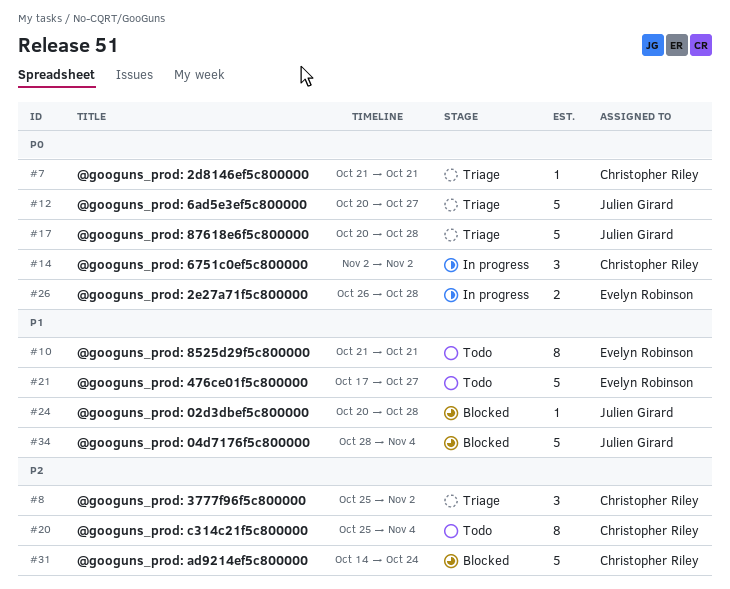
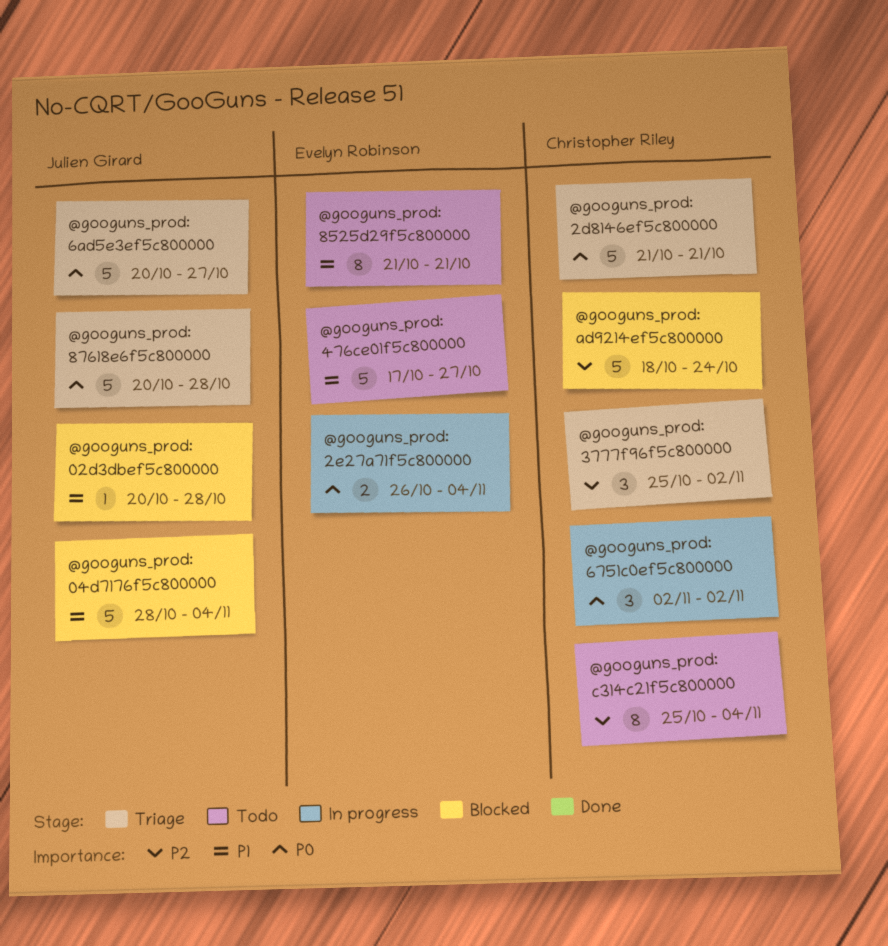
@googuns_prod: 2d8146ef5c800000, estimate: 1 -> 5
@googuns_prod: 2e27a71f5c800000, due: Oct 28 -> Nov 4
@googuns_prod: ad9214ef5c800000, start: Oct 14 -> Oct 18

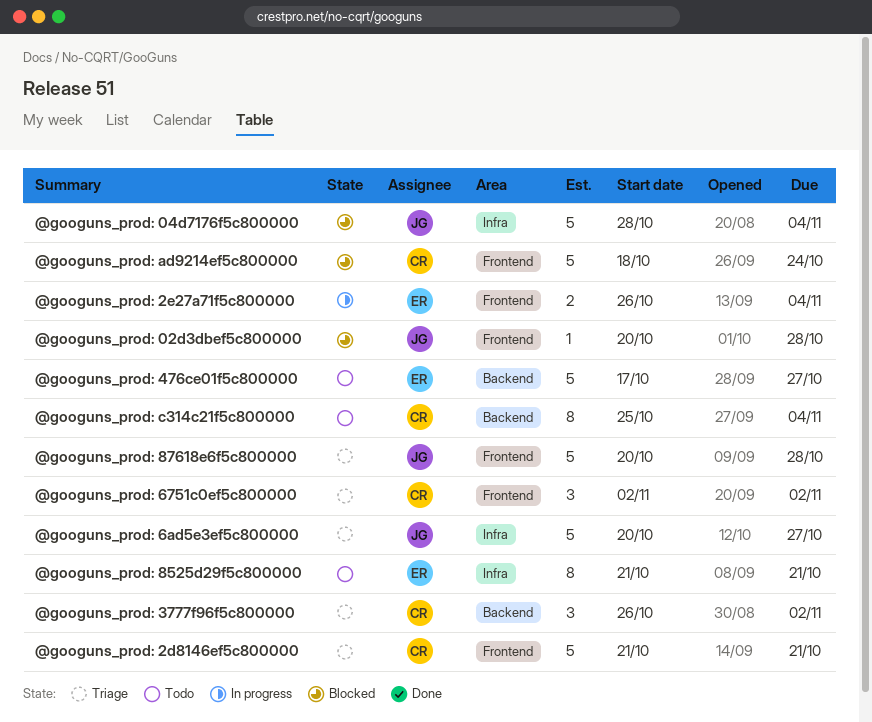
@googuns_prod: 3777f96f5c800000, start: Oct 25 -> Oct 26
@googuns_prod: 6751c0ef5c800000, status: In progress -> Triage

